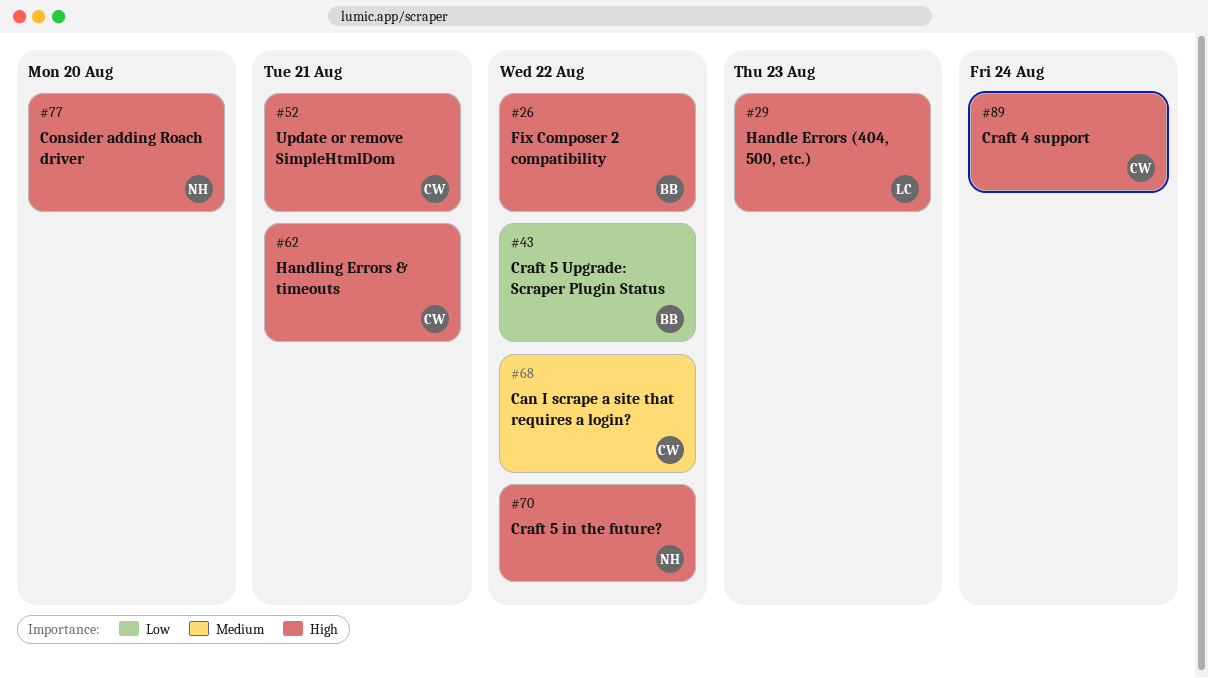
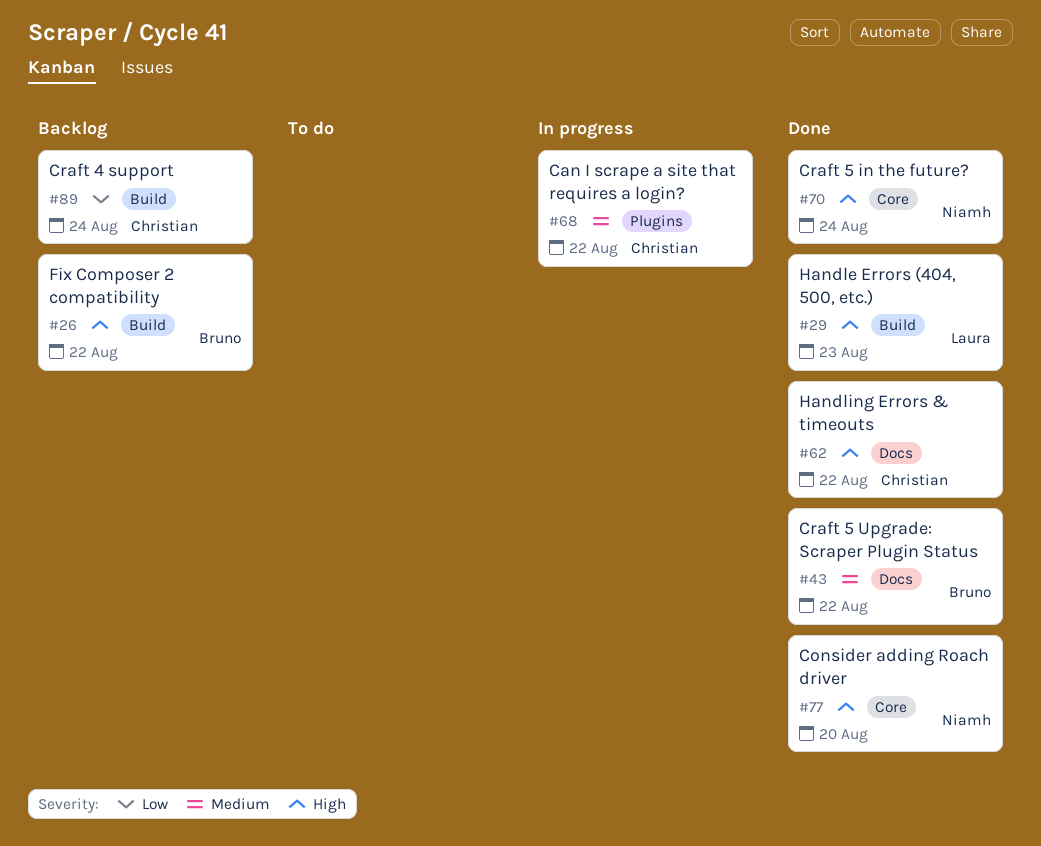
#43, priority: Low -> Medium
#52: present -> none
#62, due: Aug 21 -> Aug 22
#70, due: Aug 22 -> Aug 24
#89, priority: High -> Low

